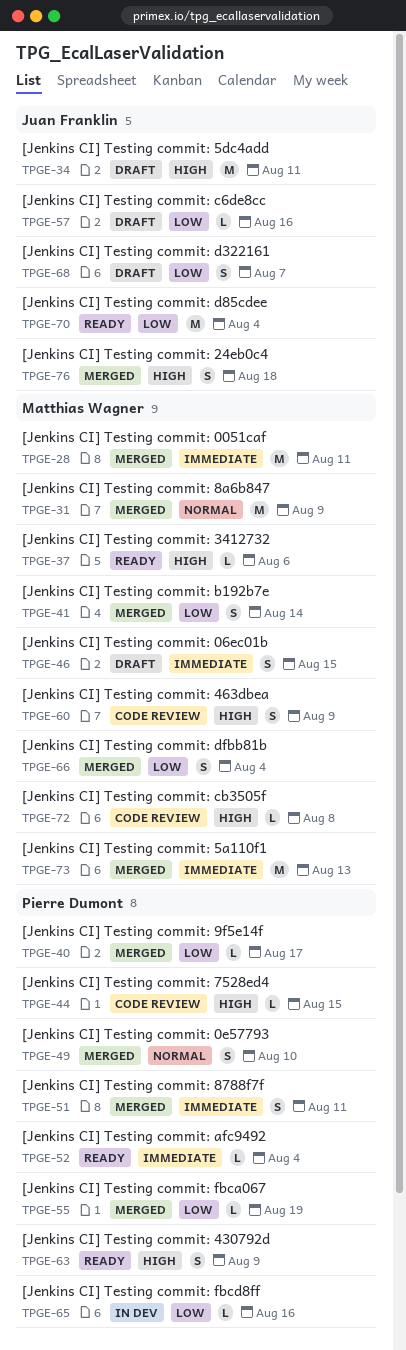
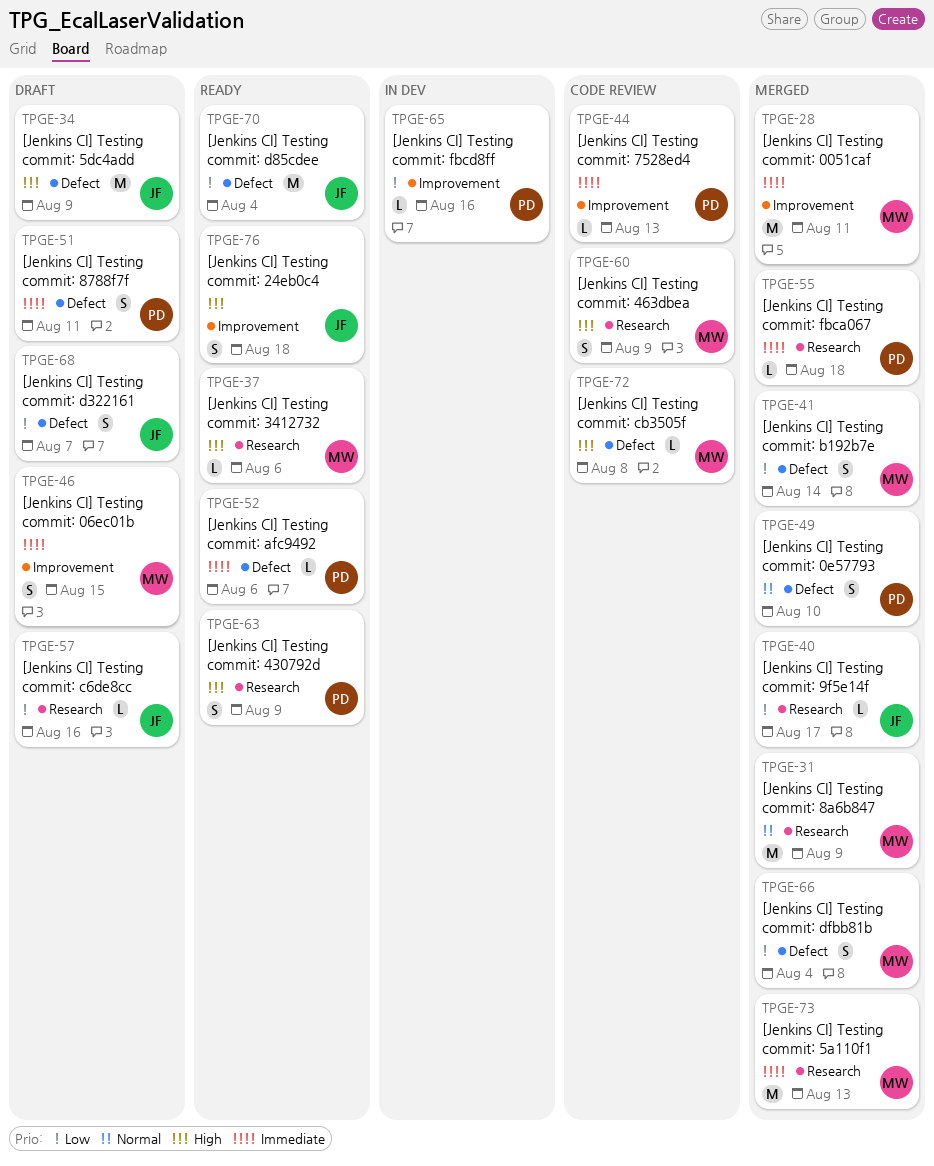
TPGE-34, due: Aug 11 -> Aug 9
TPGE-40, owner: Pierre Dumont -> Juan Franklin
TPGE-44, priority: High -> Immediate
TPGE-44, due: Aug 15 -> Aug 13
TPGE-51, status: Merged -> Draft
TPGE-52, due: Aug 4 -> Aug 6
TPGE-55, priority: Low -> Immediate
TPGE-55, due: Aug 19 -> Aug 18
TPGE-76, status: Merged -> Ready

